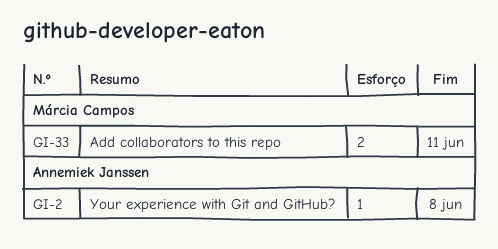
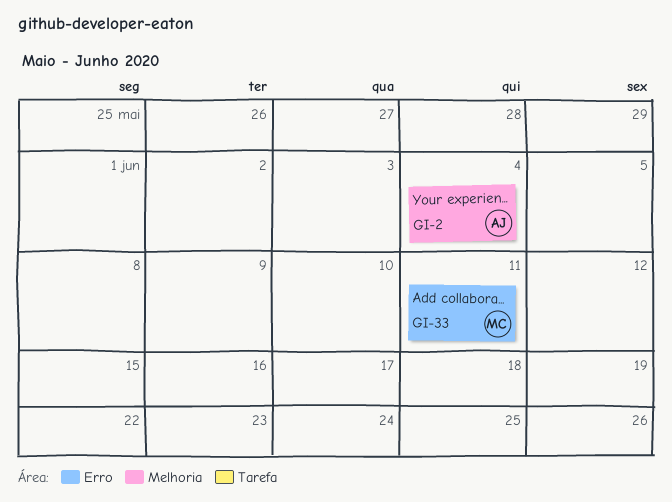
GI-2, due: Jun 8 -> Jun 4

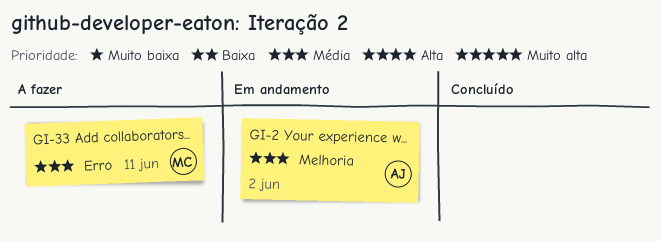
GI-2, due: Jun 4 -> Jun 2

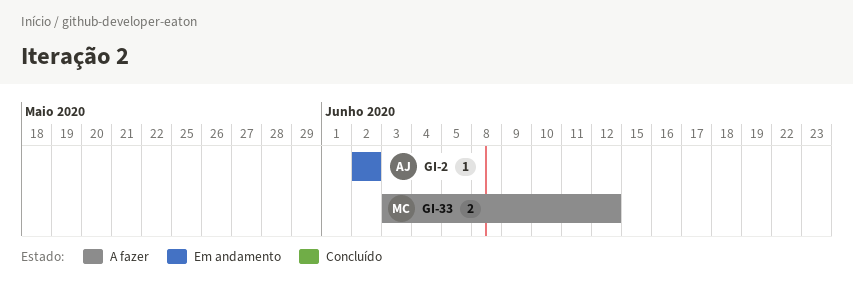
GI-33, due: Jun 11 -> Jun 12

